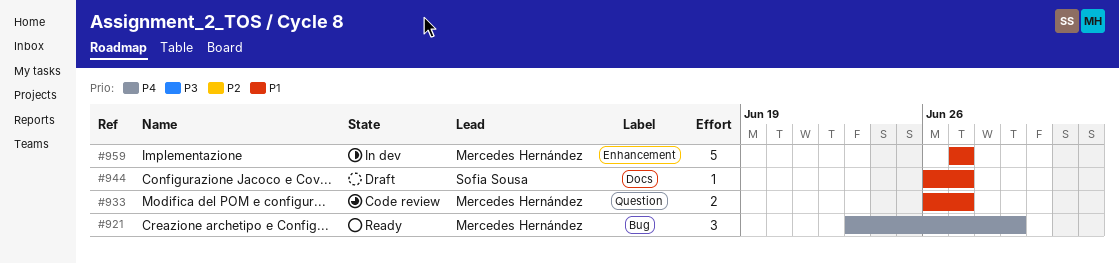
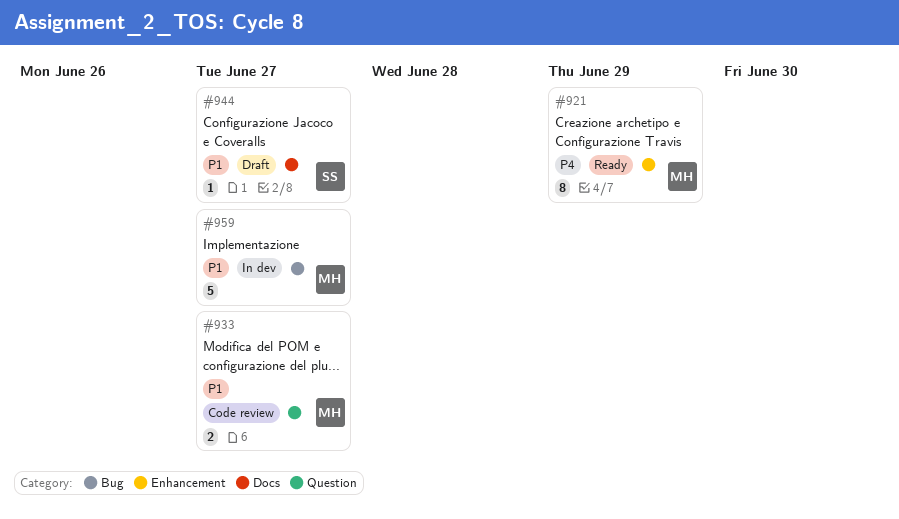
#921, label: Bug -> Enhancement
#921, estimate: 3 -> 8
#959, label: Enhancement -> Bug

